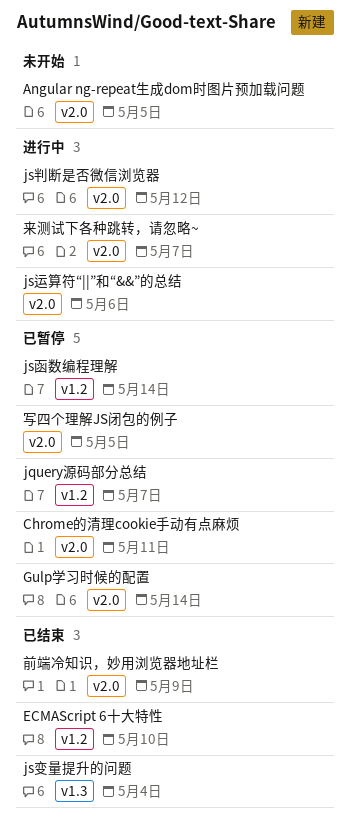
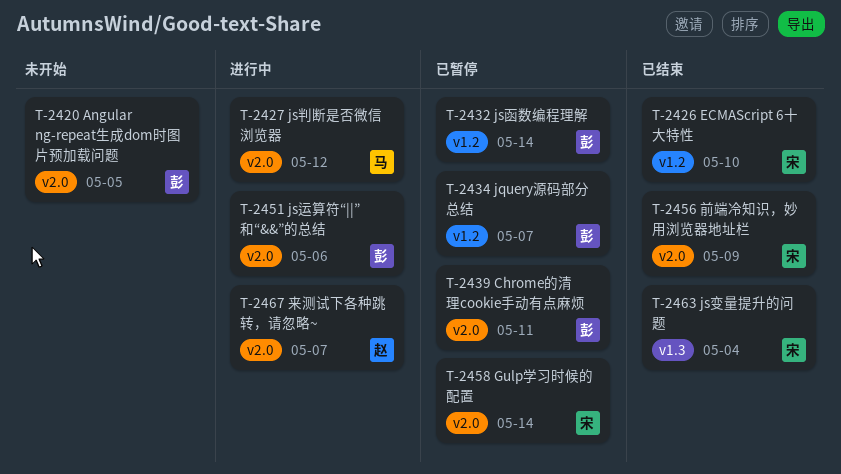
写四个理解JS闭包的例子: present -> none

